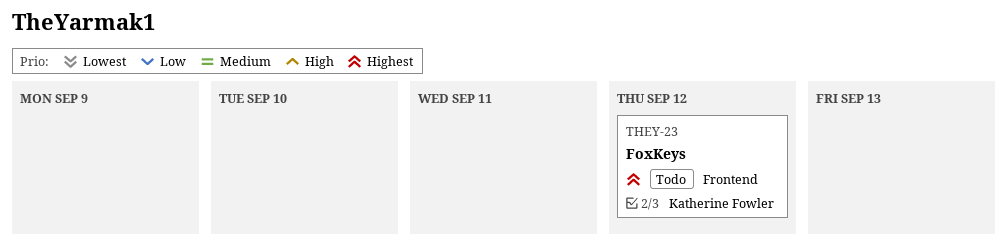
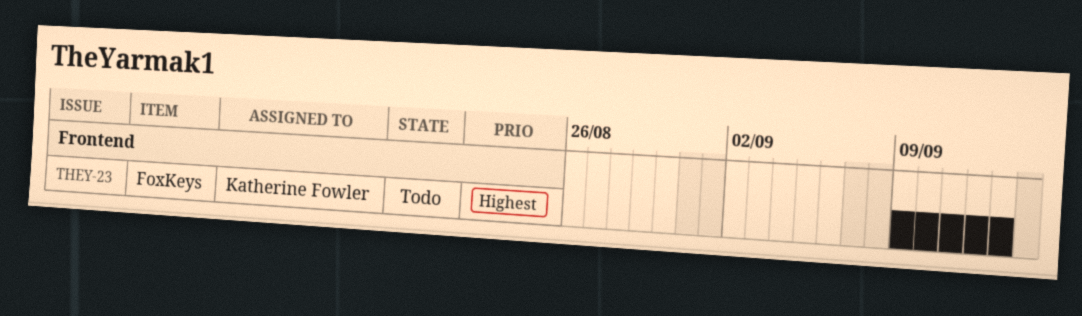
THEY-23, due: Sep 12 -> Sep 13

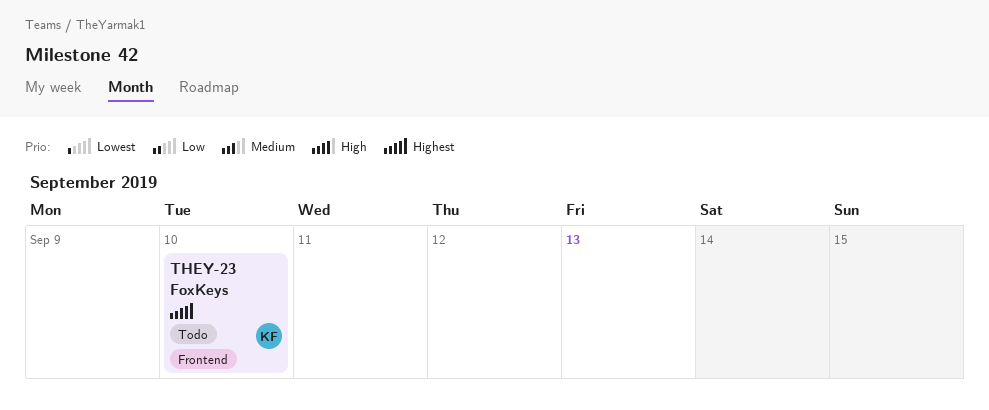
THEY-23, due: Sep 13 -> Sep 10

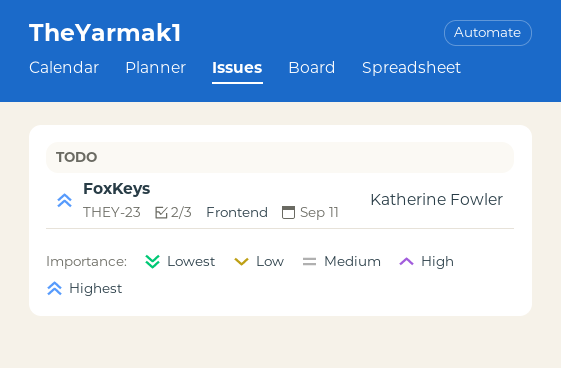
THEY-23, due: Sep 10 -> Sep 11

